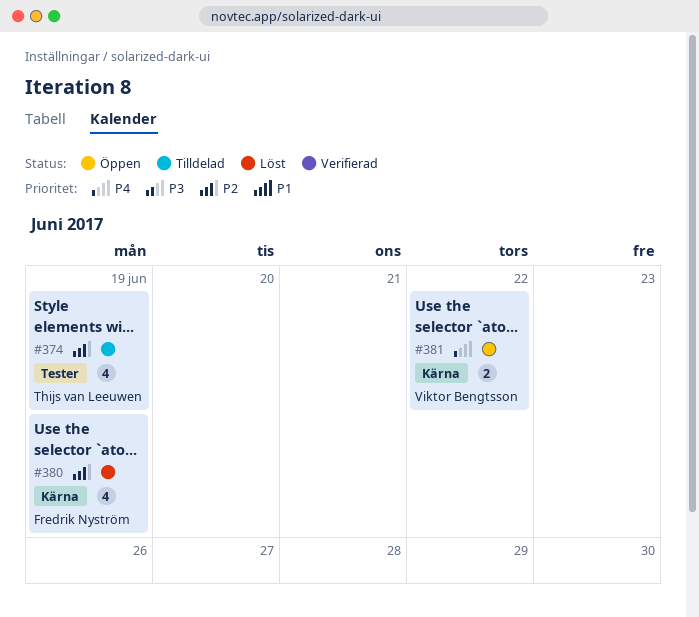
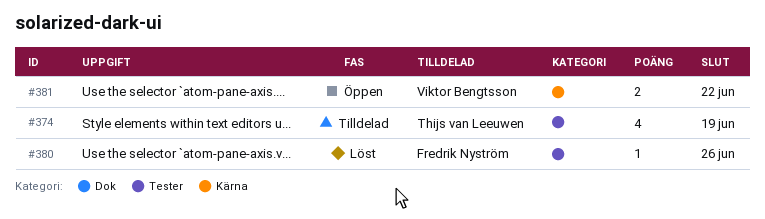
#380, label: Kärna -> Tester
#380, estimate: 4 -> 1
#380, due: Jun 19 -> Jun 26

